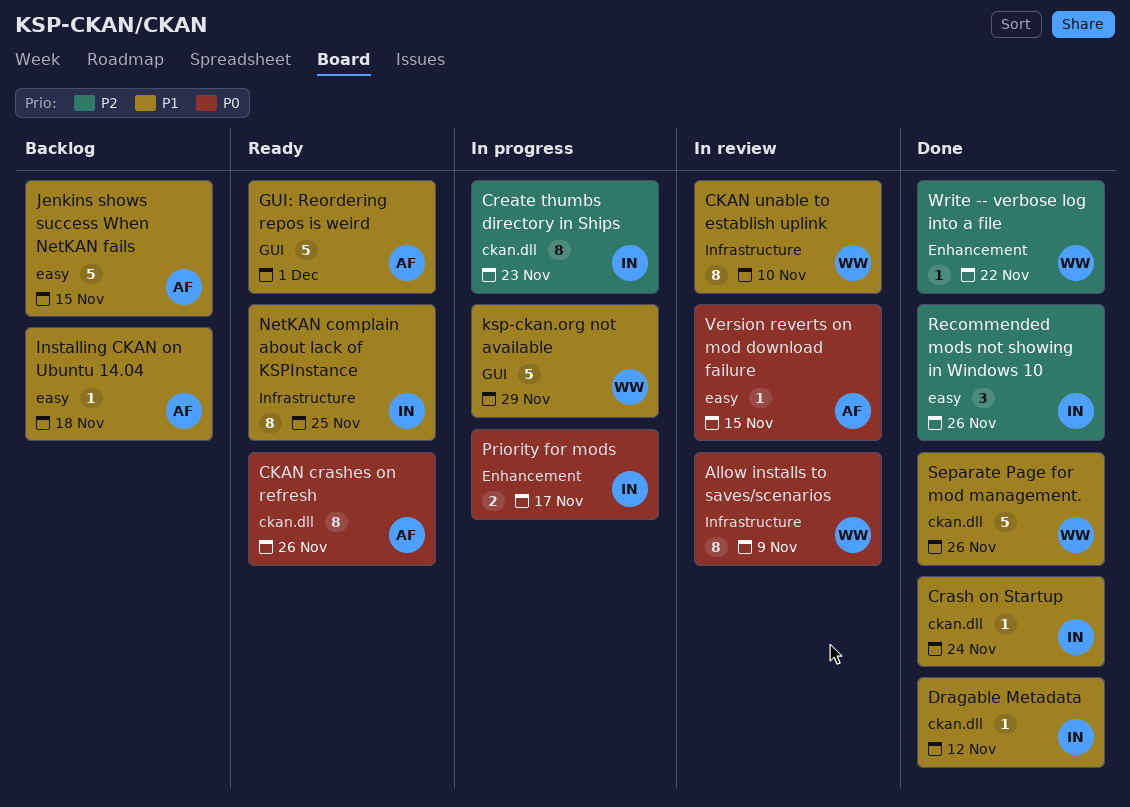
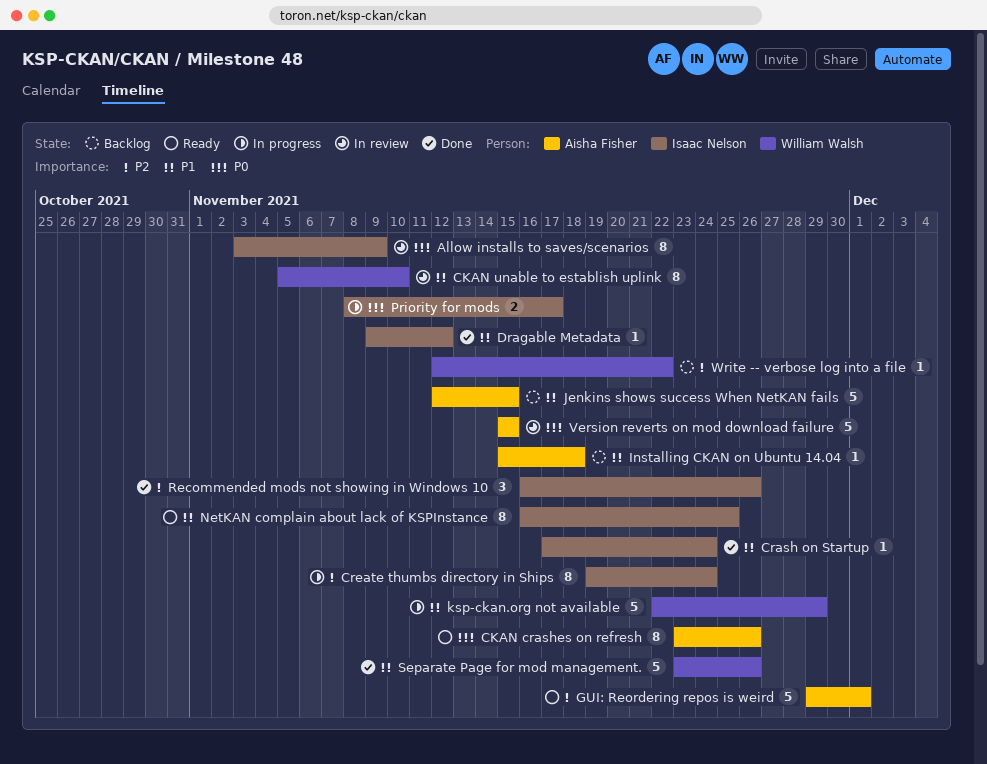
Allow installs to saves/scenarios, owner: William Walsh -> Isaac Nelson
Create thumbs directory in Ships, due: Nov 23 -> Nov 24
GUI: Reordering repos is weird, priority: P1 -> P2
Version reverts on mod download failure, estimate: 1 -> 5
Write -- verbose log into a file, status: Done -> Backlog

